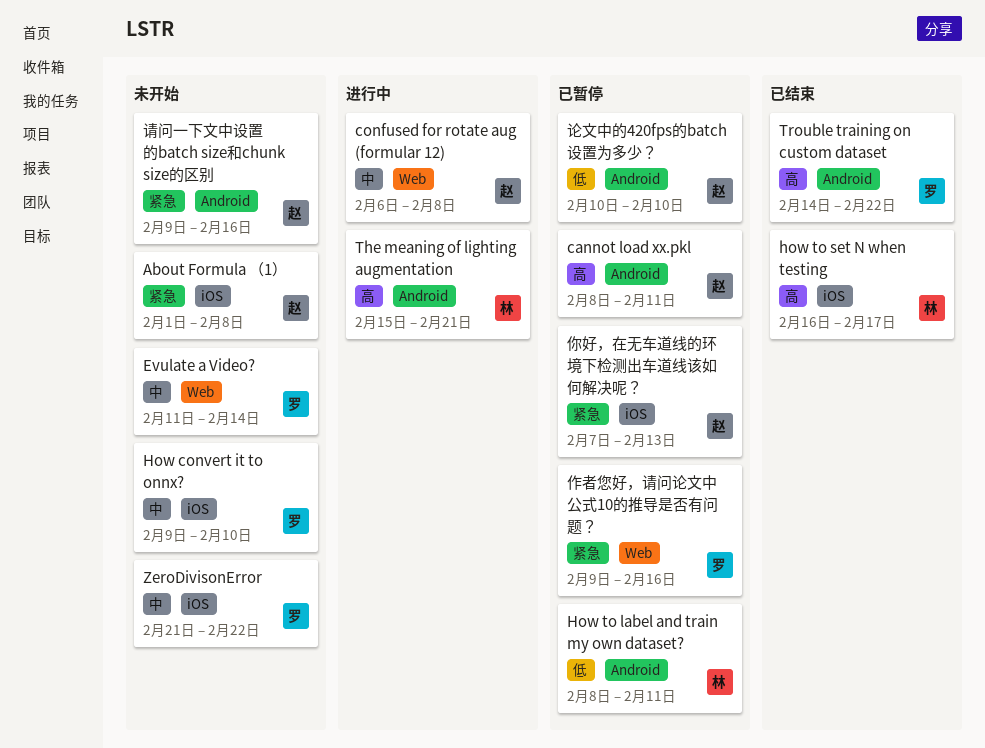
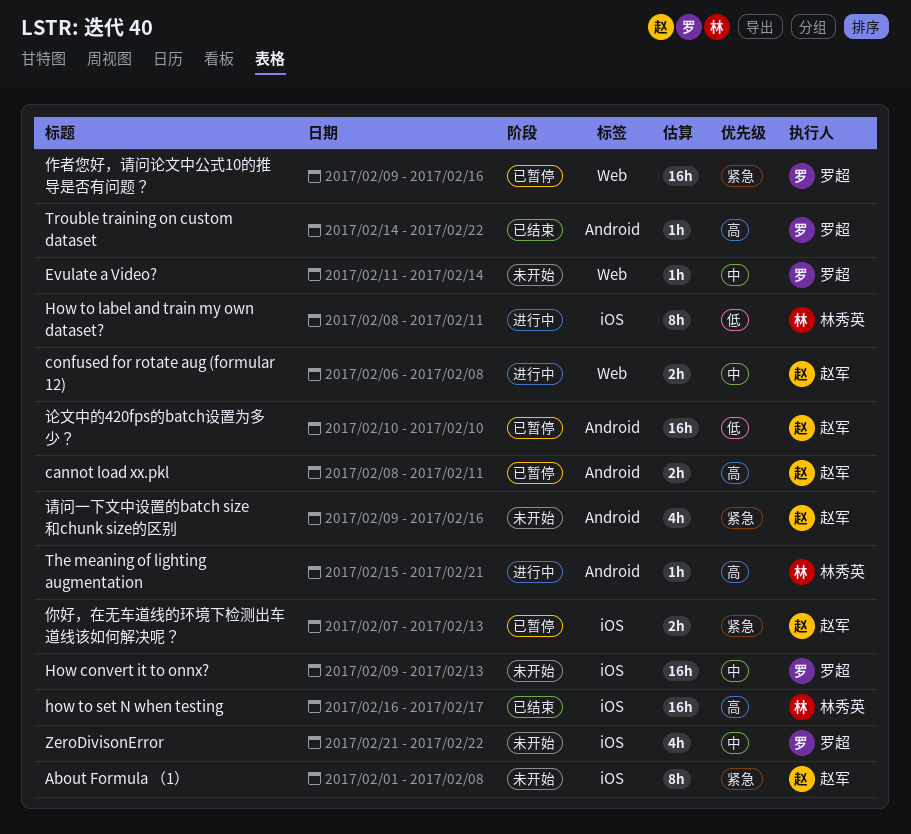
How convert it to onnx?, due: Feb 10 -> Feb 13
How to label and train my own dataset?, status: 已暂停 -> 进行中
How to label and train my own dataset?, label: Android -> iOS

